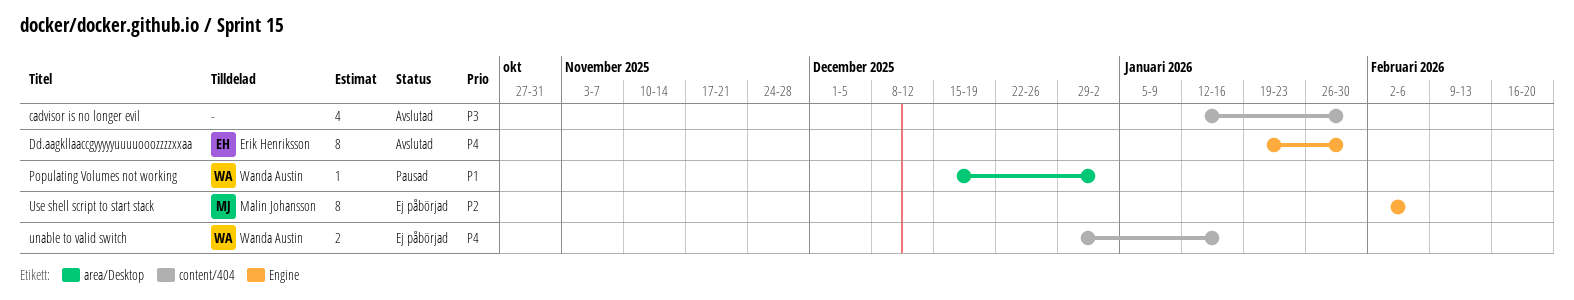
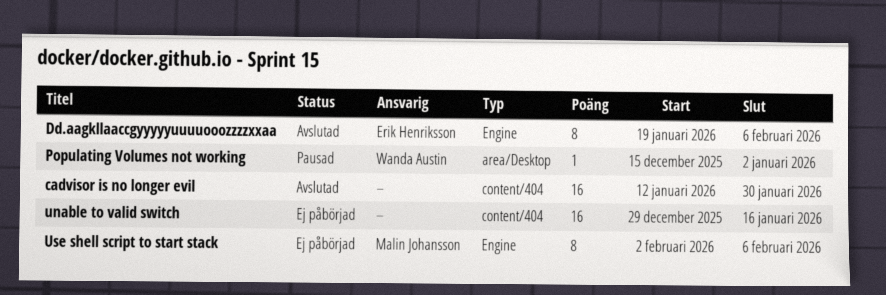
cadvisor is no longer evil, estimate: 4 -> 16
Dd.aagkllaaccgyyyyyuuuuooozzzzxxaa, due: Jan 30 -> Feb 6
unable to valid switch, owner: Wanda Austin -> none
unable to valid switch, estimate: 2 -> 16

